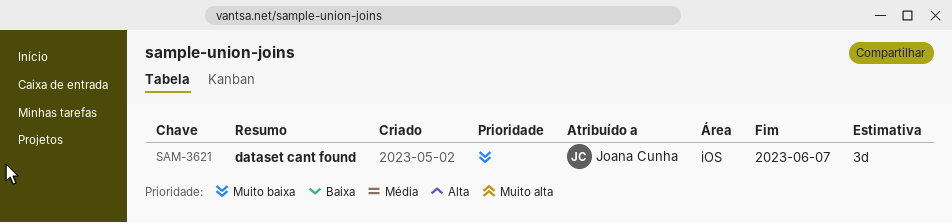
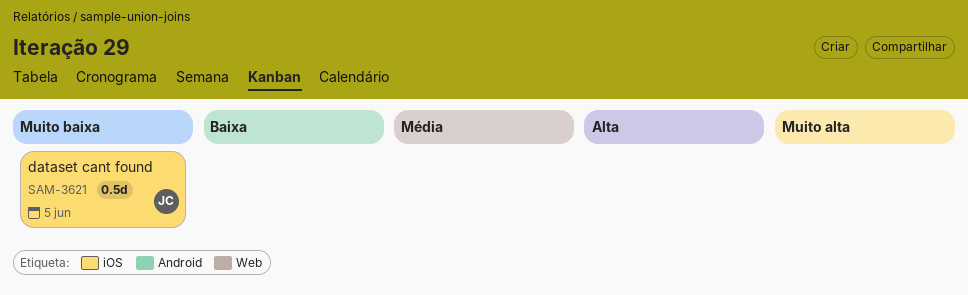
SAM-3621, estimate: 3d -> 0.5d
SAM-3621, due: Jun 7 -> Jun 5

